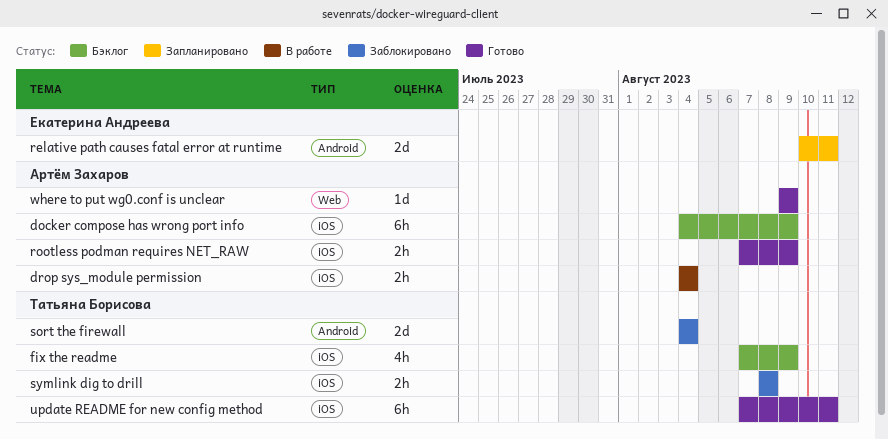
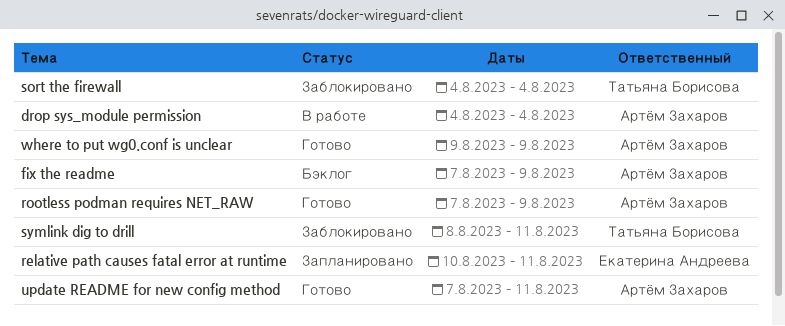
docker compose has wrong port info: present -> none
fix the readme, owner: Татьяна Борисова -> Артём Захаров
symlink dig to drill, due: Aug 8 -> Aug 11
update README for new config method, owner: Татьяна Борисова -> Артём Захаров

